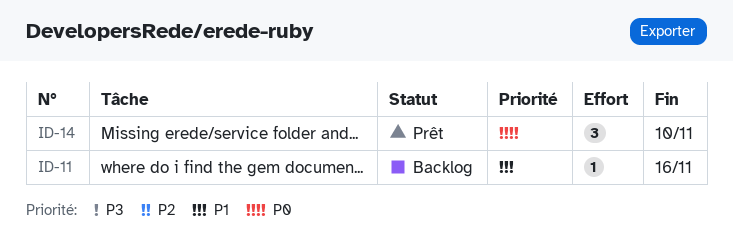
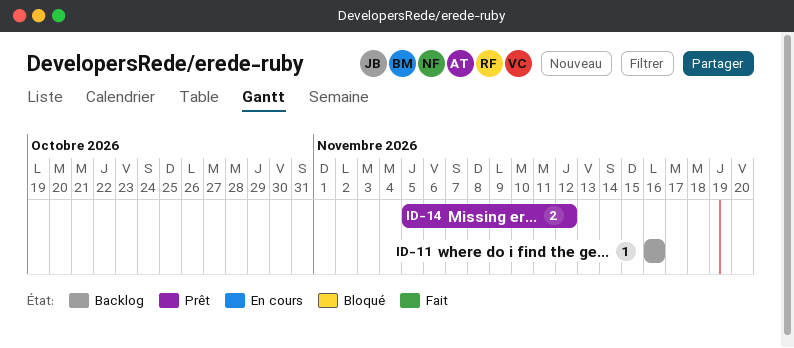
ID-14, estimate: 3 -> 2
ID-14, due: Nov 10 -> Nov 12

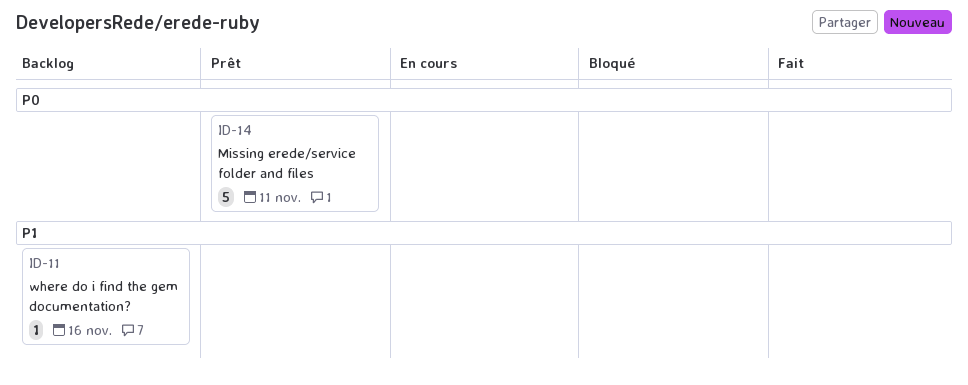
ID-14, estimate: 2 -> 5
ID-14, due: Nov 12 -> Nov 11

